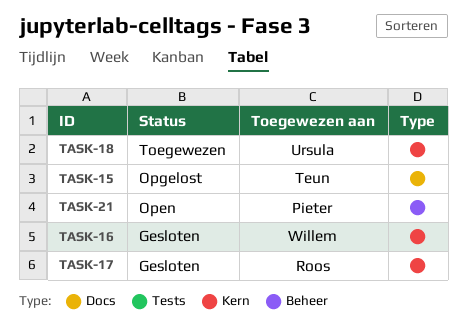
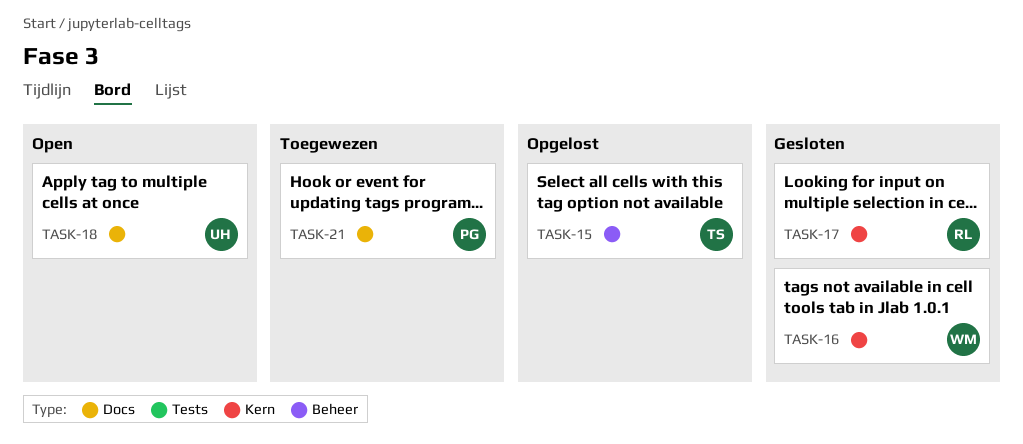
TASK-15, label: Docs -> Beheer
TASK-18, status: Toegewezen -> Open
TASK-18, label: Kern -> Docs
TASK-21, status: Open -> Toegewezen
TASK-21, label: Beheer -> Docs

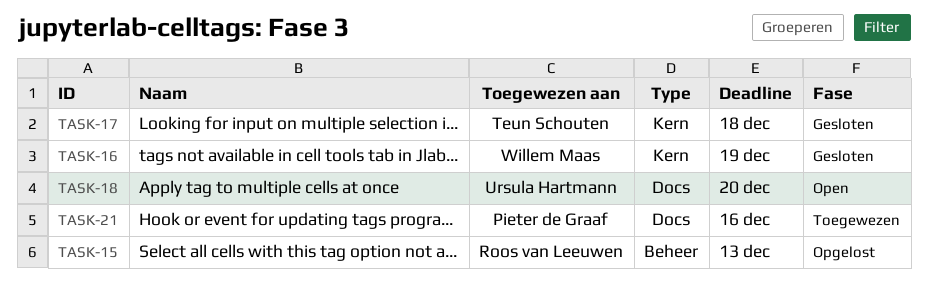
TASK-15, owner: Teun Schouten -> Roos van Leeuwen
TASK-17, owner: Roos van Leeuwen -> Teun Schouten

